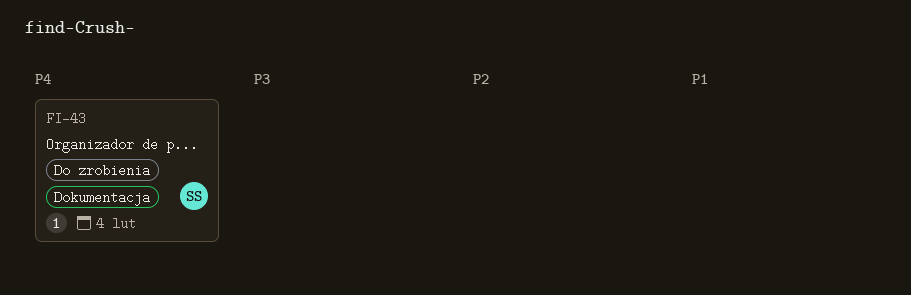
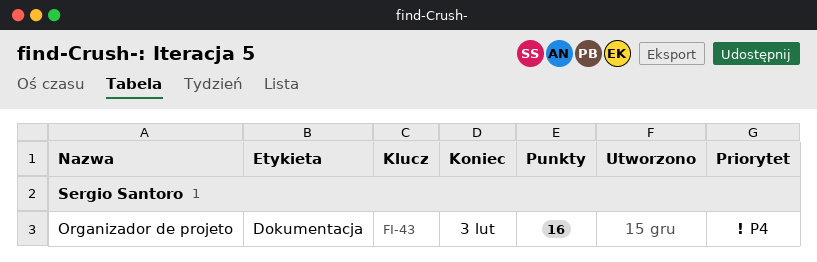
FI-43, estimate: 1 -> 16
FI-43, due: Feb 4 -> Feb 3

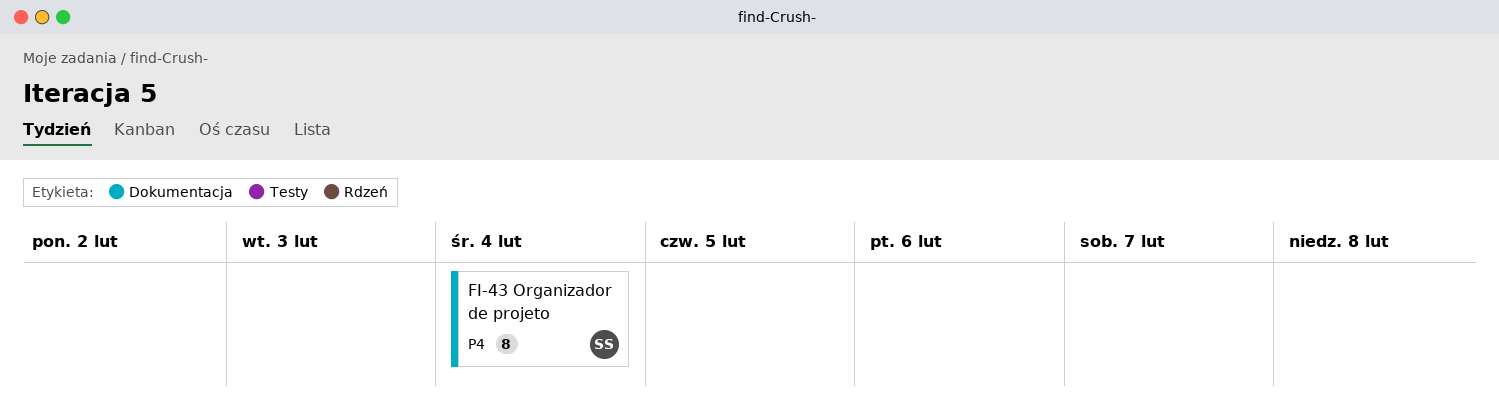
FI-43, estimate: 16 -> 8
FI-43, due: Feb 3 -> Feb 4

